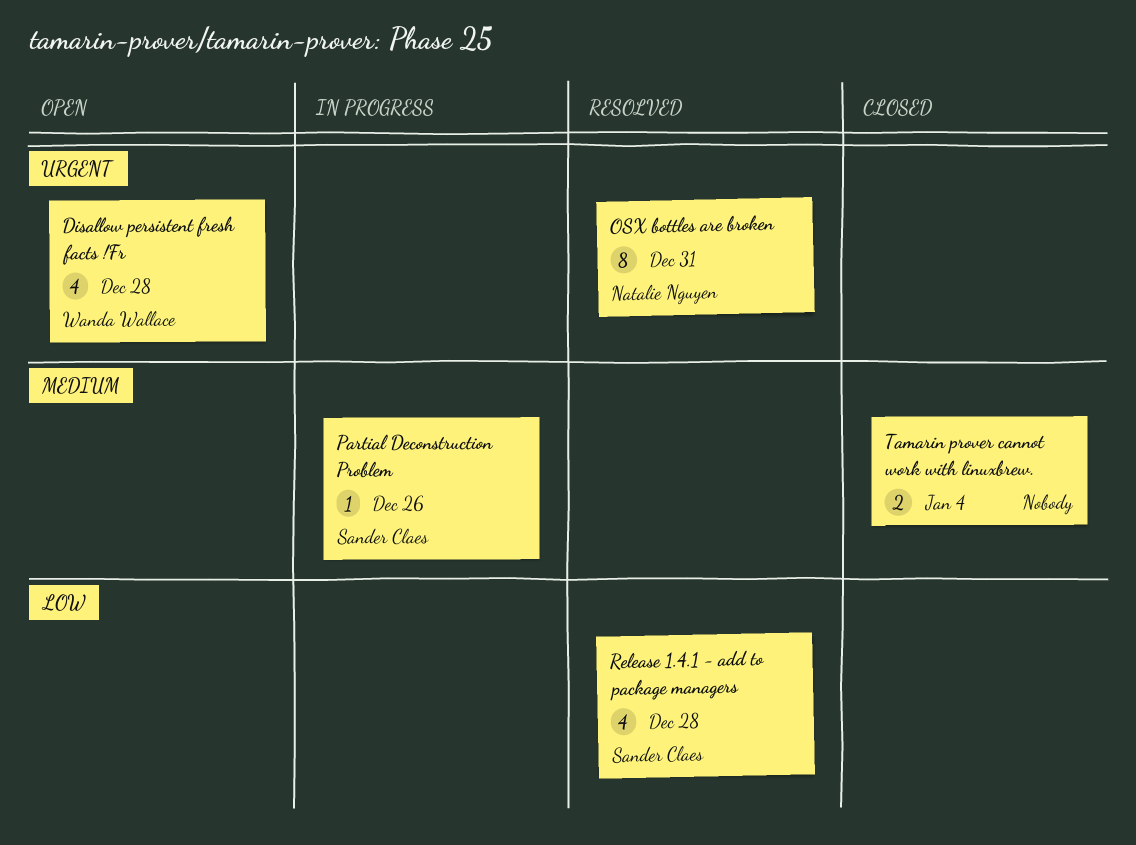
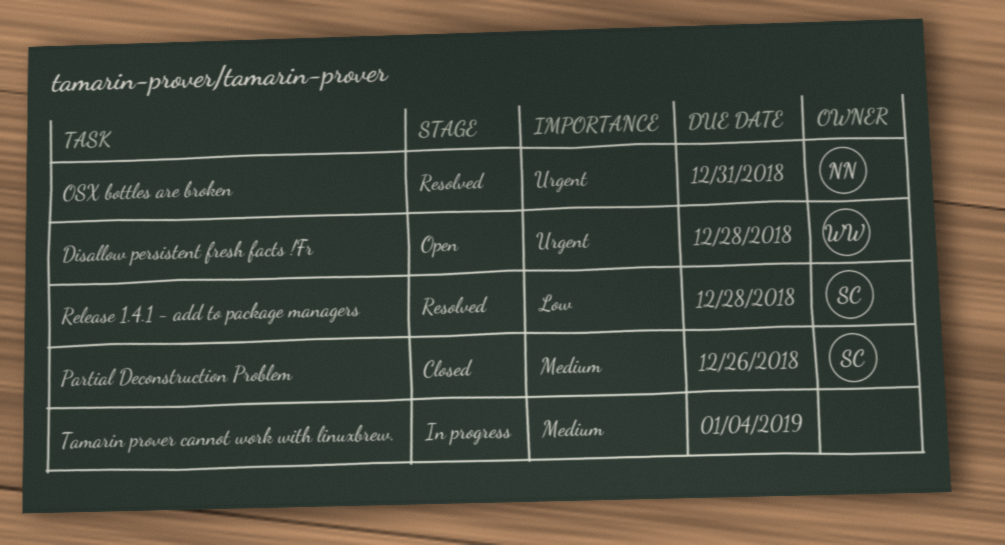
Partial Deconstruction Problem, status: In progress -> Closed
Tamarin prover cannot work with linuxbrew., status: Closed -> In progress

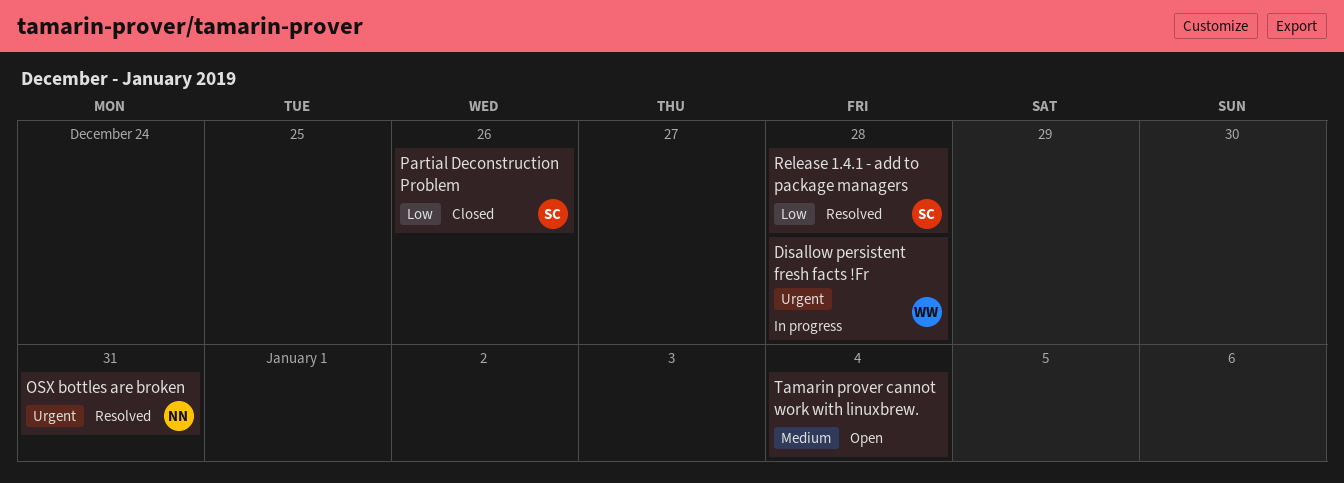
Disallow persistent fresh facts !Fr, status: Open -> In progress
Partial Deconstruction Problem, priority: Medium -> Low
Tamarin prover cannot work with linuxbrew., status: In progress -> Open

